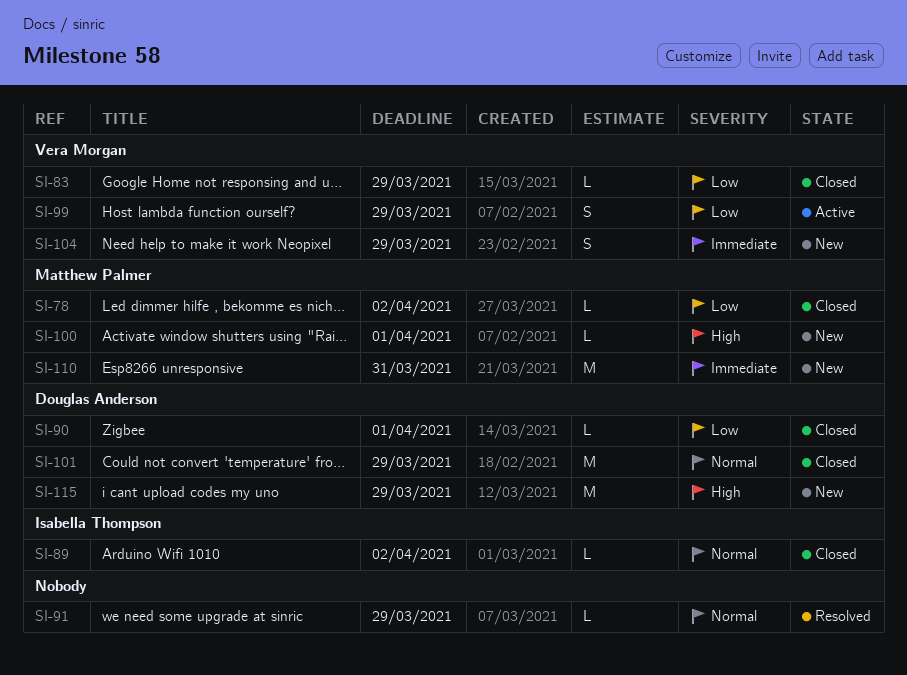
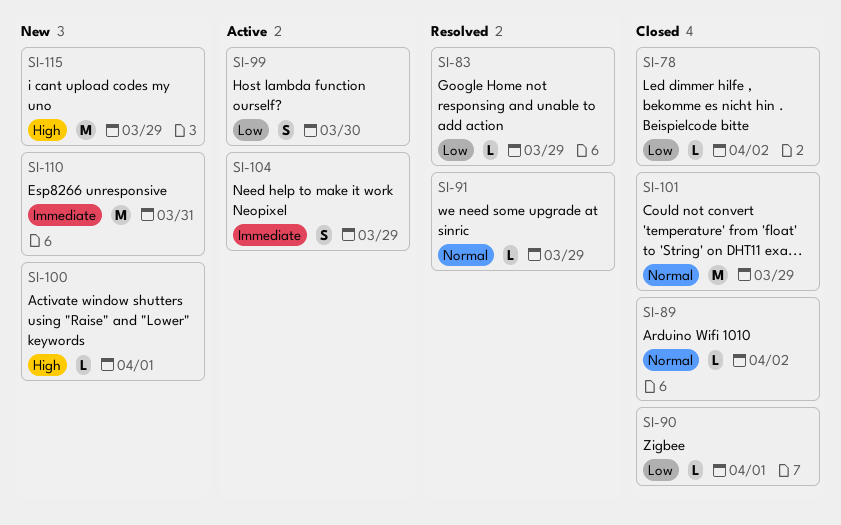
SI-83, status: Closed -> Resolved
SI-99, due: Mar 29 -> Mar 30
SI-104, status: New -> Active

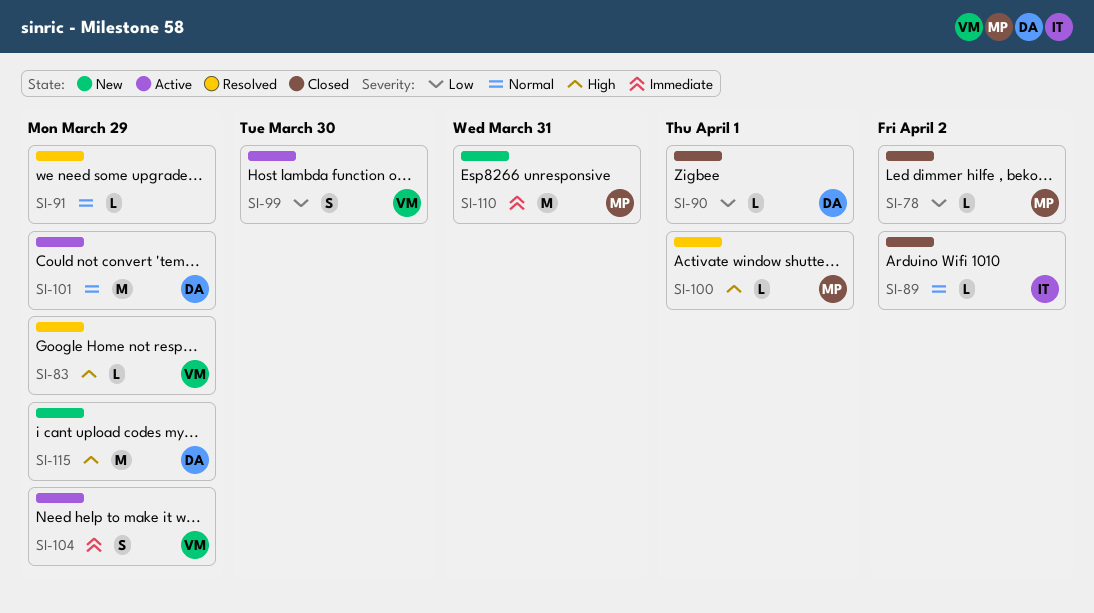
SI-83, priority: Low -> High
SI-100, status: New -> Resolved
SI-101, status: Closed -> Active

